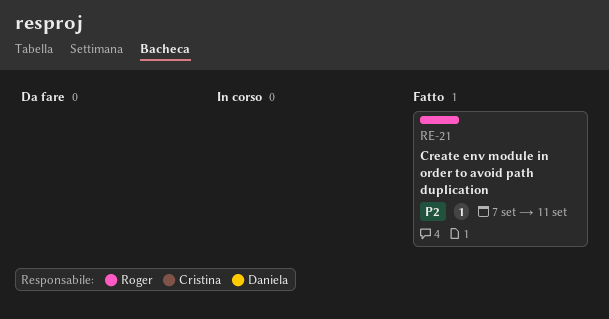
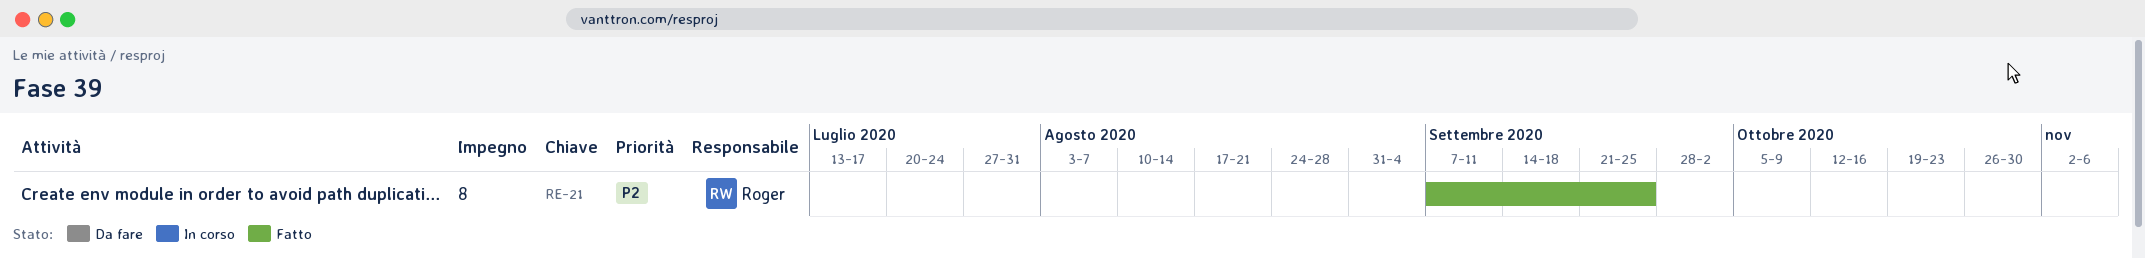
RE-21, estimate: 1 -> 8
RE-21, due: Sep 11 -> Sep 25

